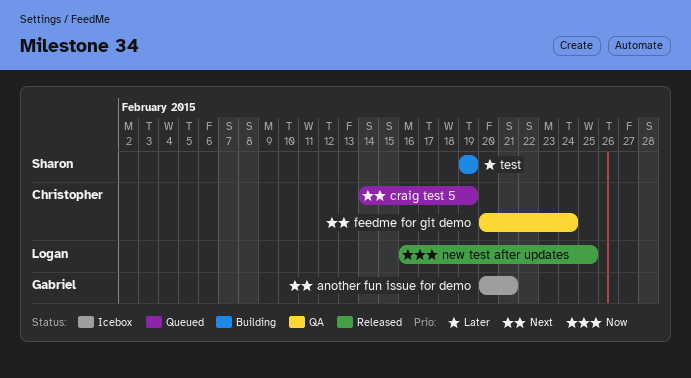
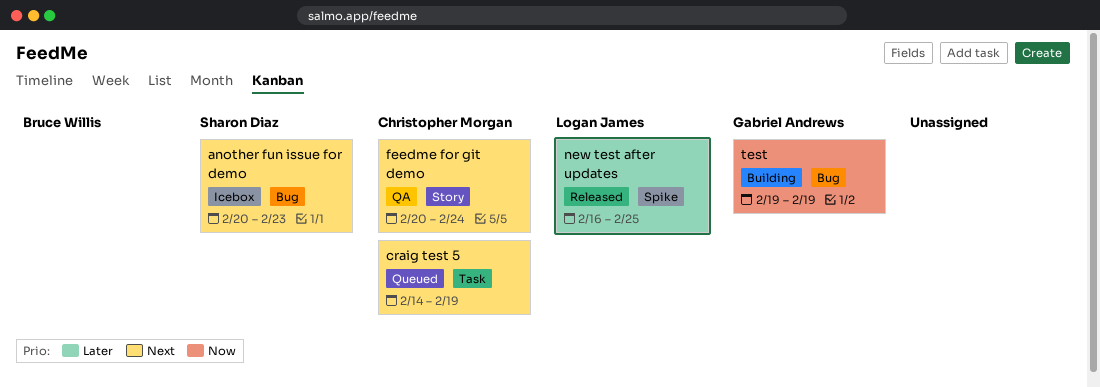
another fun issue for demo, owner: Gabriel Andrews -> Sharon Diaz
another fun issue for demo, due: Feb 21 -> Feb 23
new test after updates, priority: Now -> Later
test, owner: Sharon Diaz -> Gabriel Andrews
test, priority: Later -> Now

